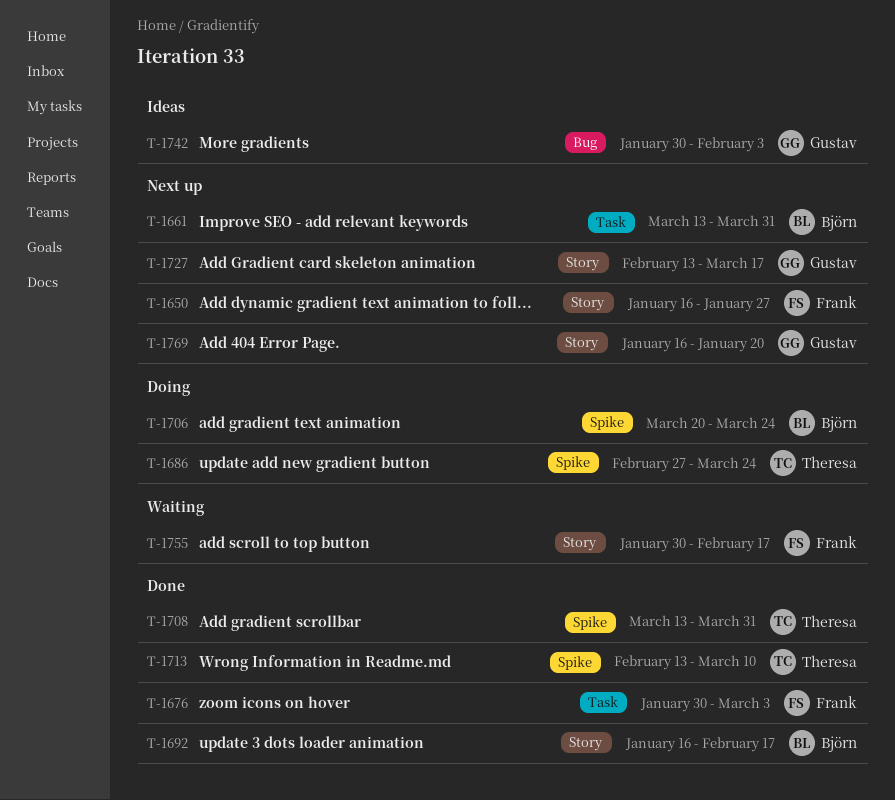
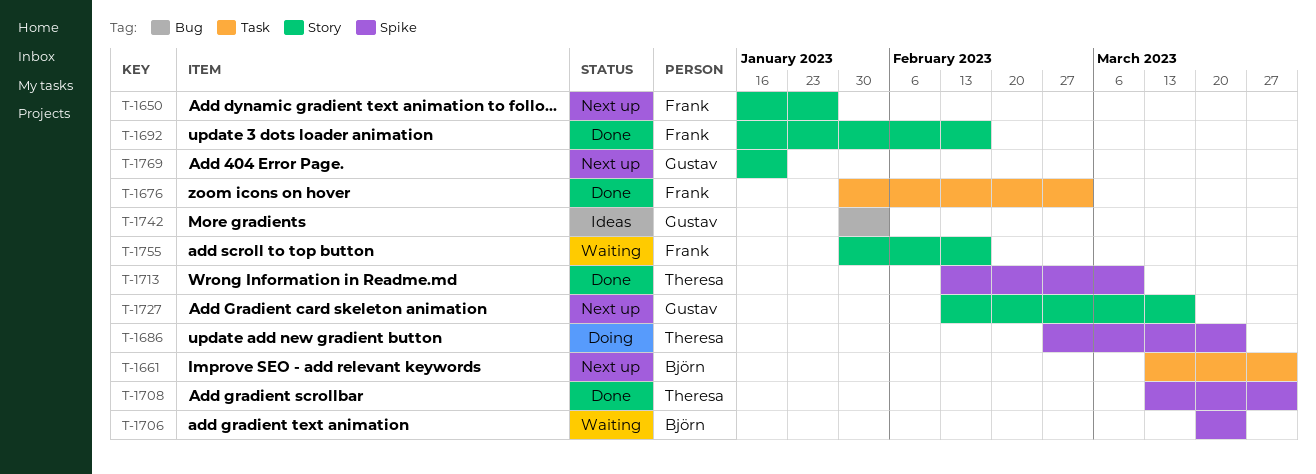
T-1692, owner: Björn -> Frank
T-1706, status: Doing -> Waiting

